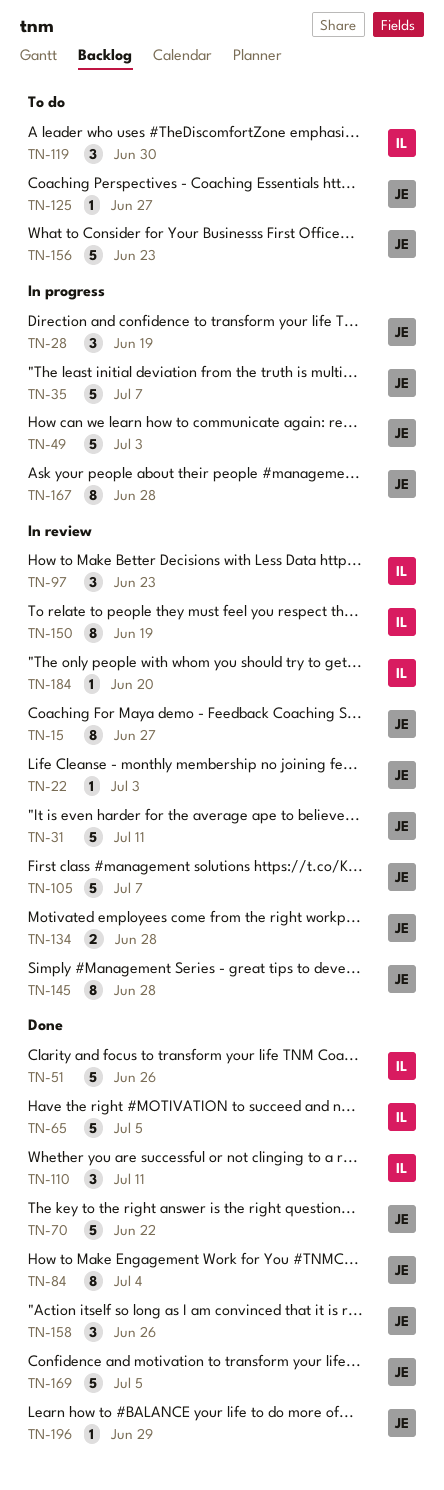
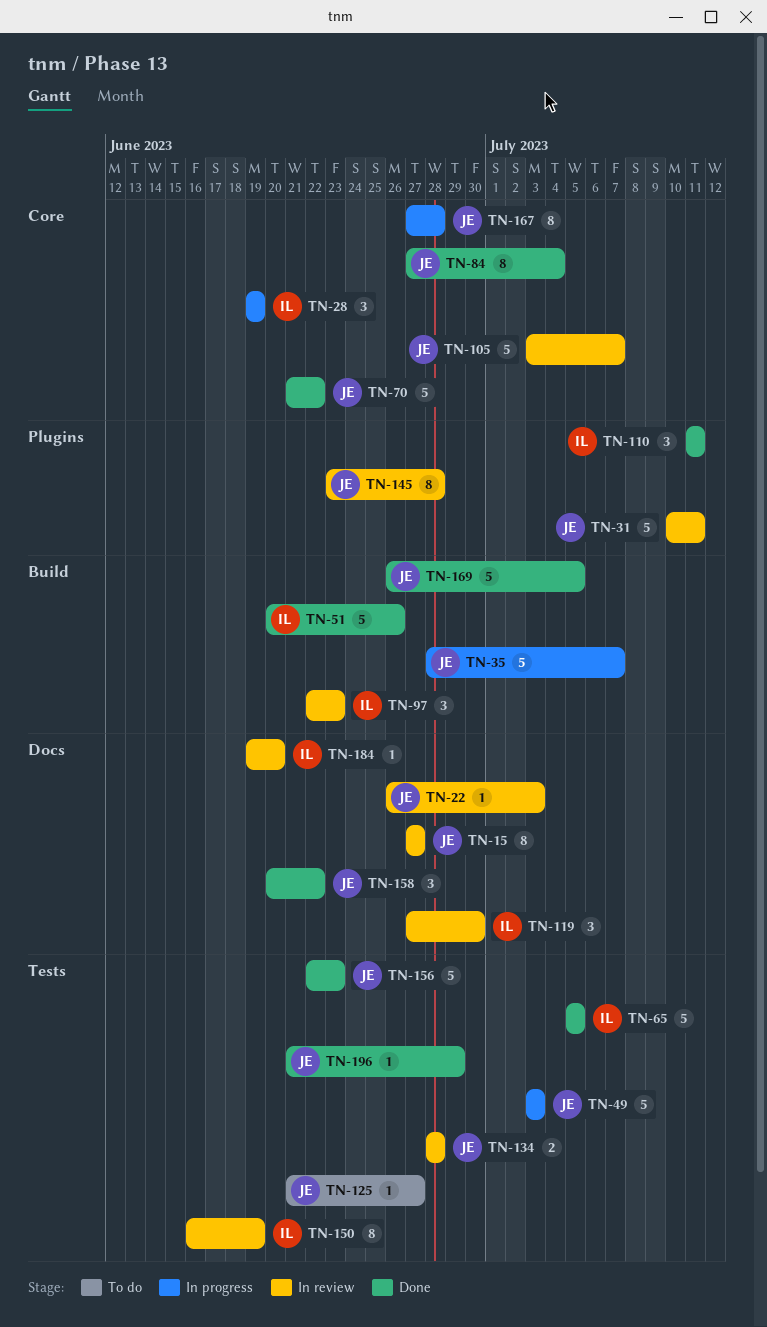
TN-28, owner: JE -> IL
TN-119, status: To do -> In review
TN-156, status: To do -> Done
TN-158, due: Jun 26 -> Jun 22

